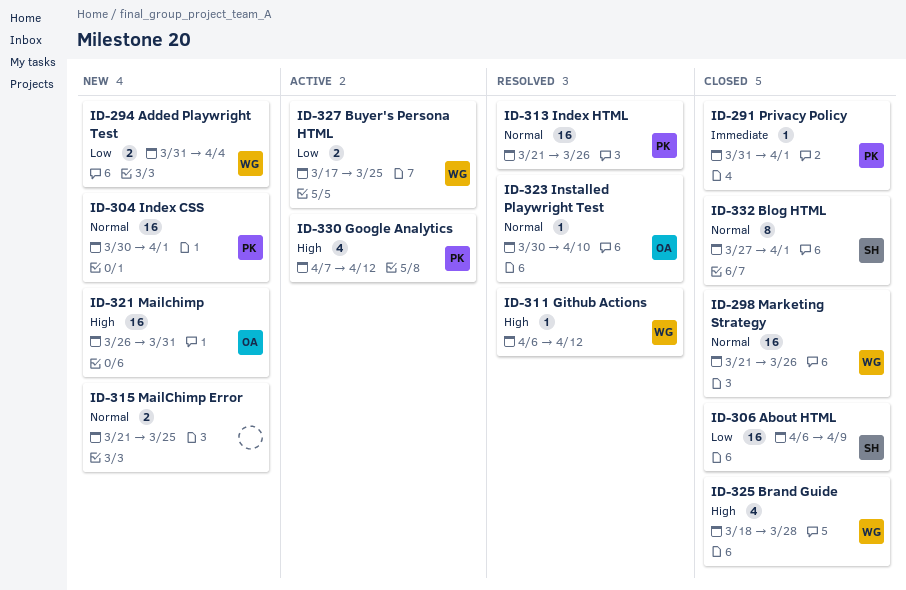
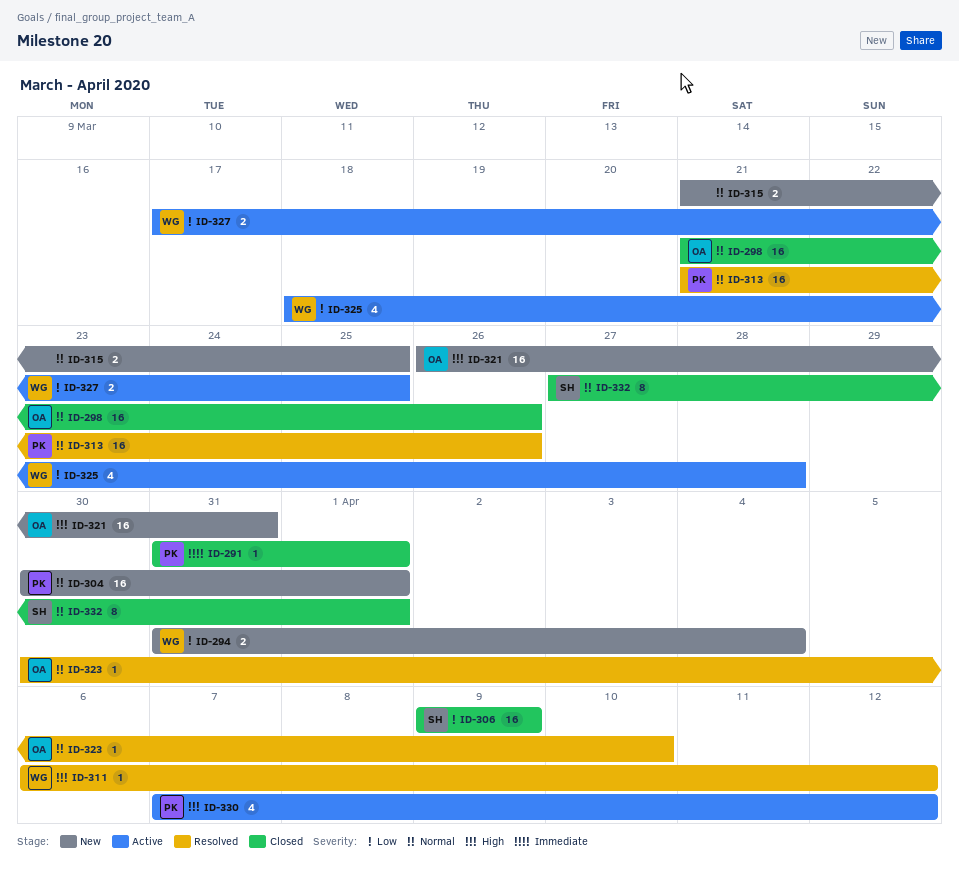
ID-298, owner: WG -> OA
ID-306, start: Apr 6 -> Apr 9
ID-325, status: Closed -> Active
ID-325, priority: High -> Low

